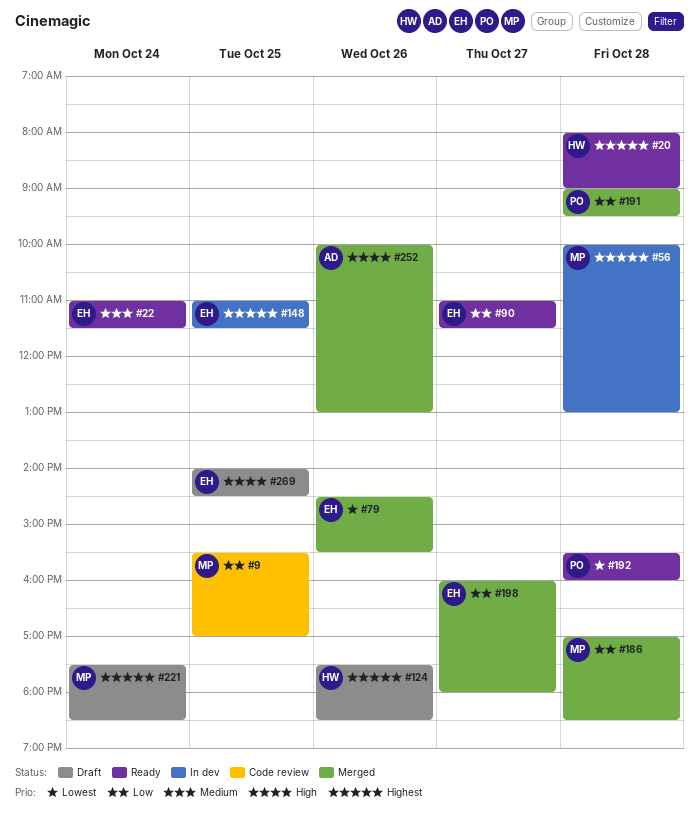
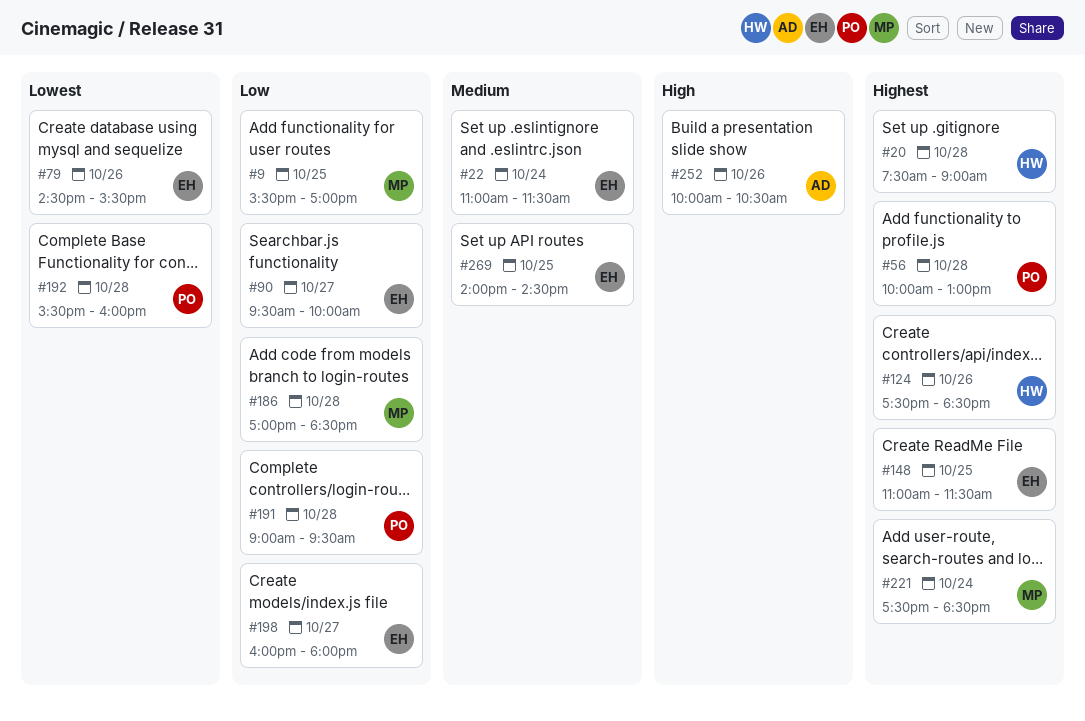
#20, begins: 08:00 -> 07:30
#56, owner: MP -> PO
#90, begins: 11:00 -> 09:30
#90, ends: 11:30 -> 10:00
#252, ends: 13:00 -> 10:30
#269, priority: High -> Medium

